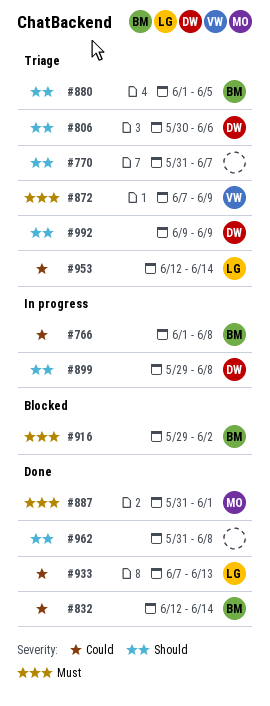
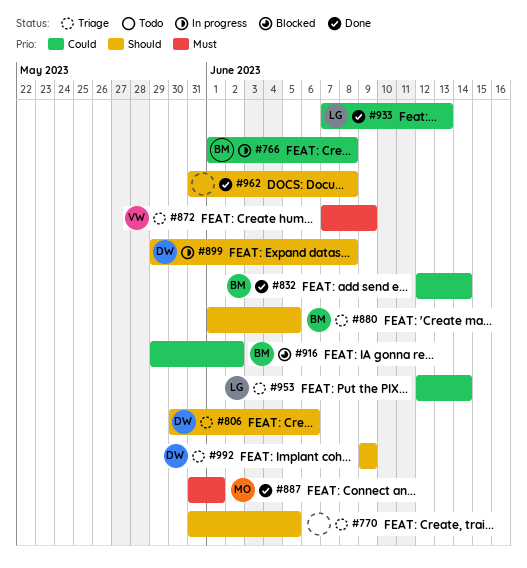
#770, due: Jun 7 -> Jun 5
#916, priority: Must -> Could

